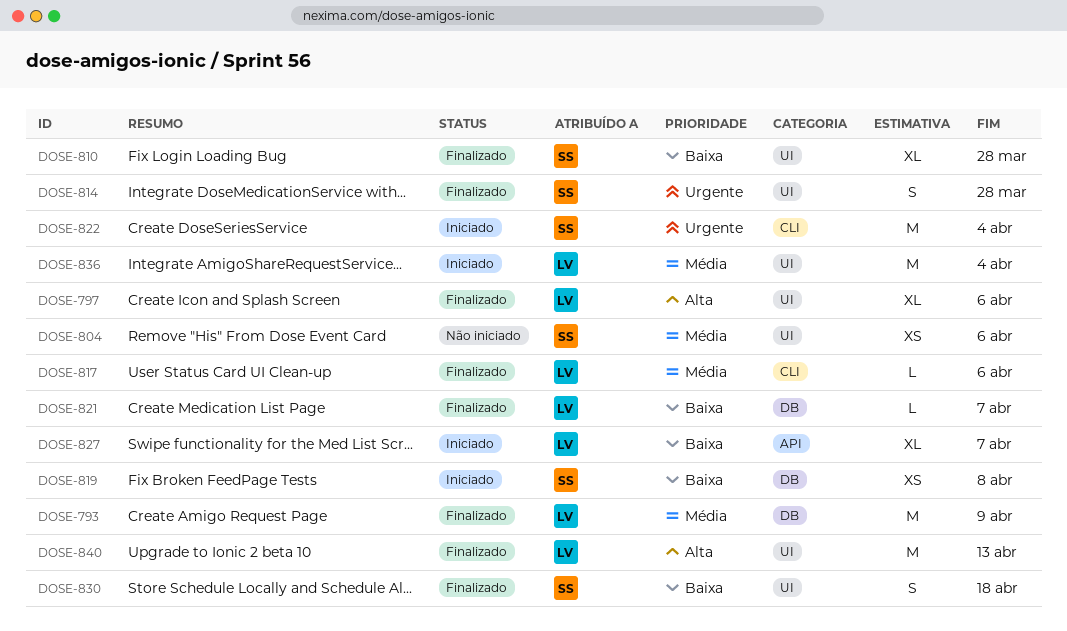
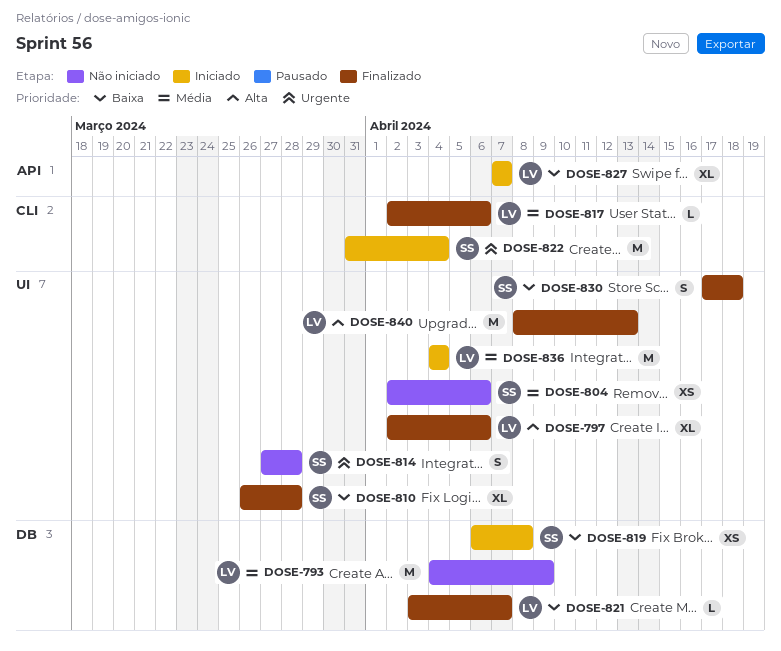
DOSE-793, status: Finalizado -> Não iniciado
DOSE-814, status: Finalizado -> Não iniciado

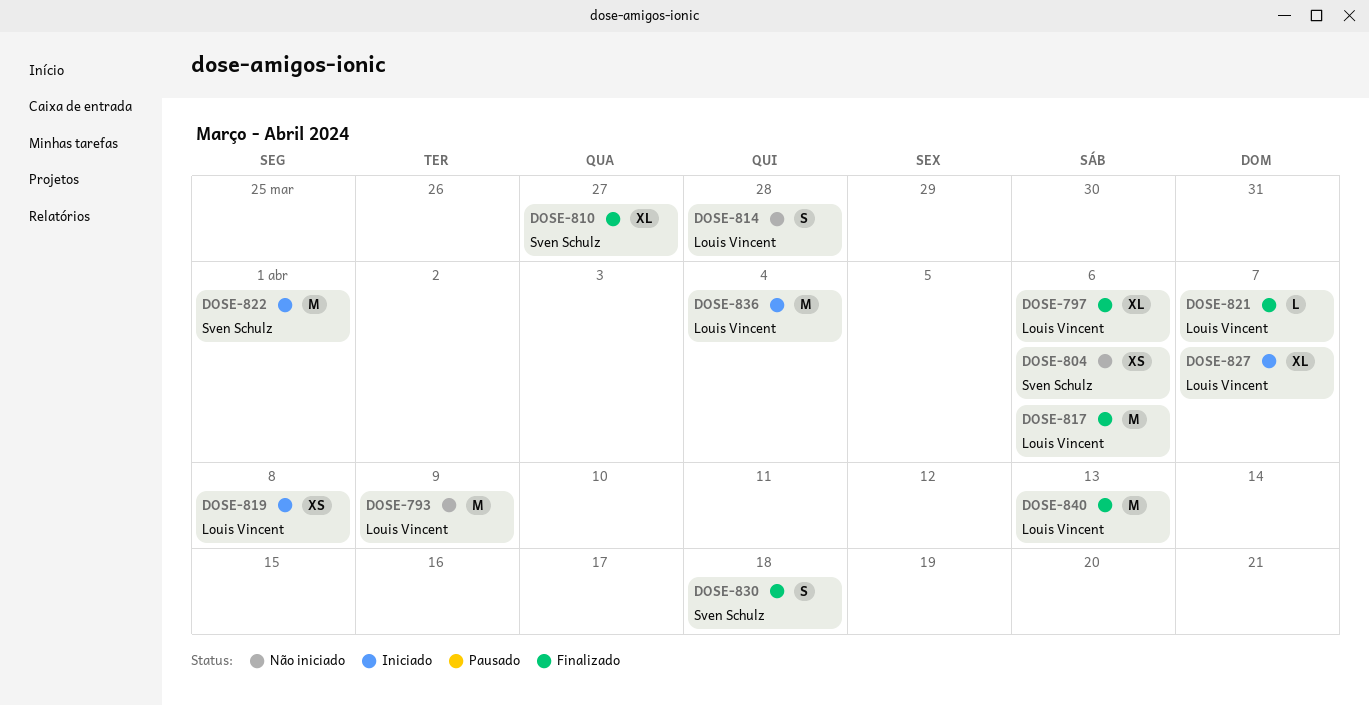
DOSE-810, due: Mar 28 -> Mar 27
DOSE-814, owner: Sven Schulz -> Louis Vincent
DOSE-817, estimate: L -> M
DOSE-819, owner: Sven Schulz -> Louis Vincent
DOSE-822, due: Apr 4 -> Apr 1

